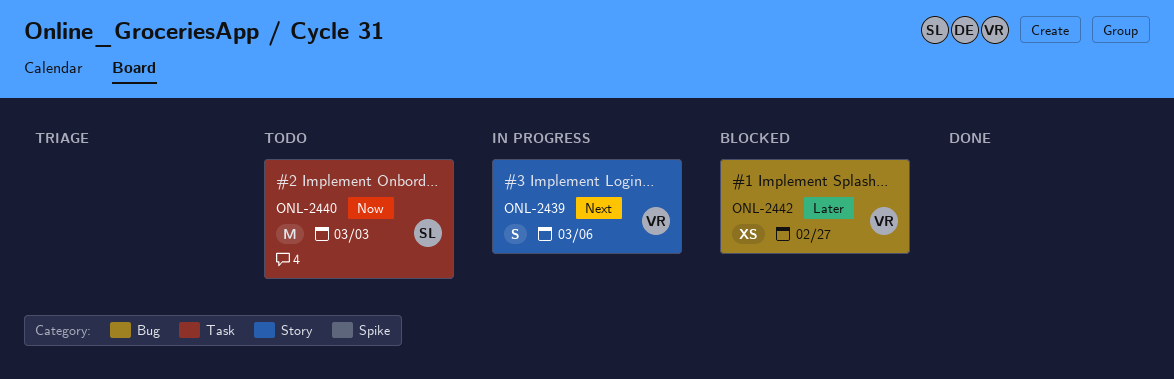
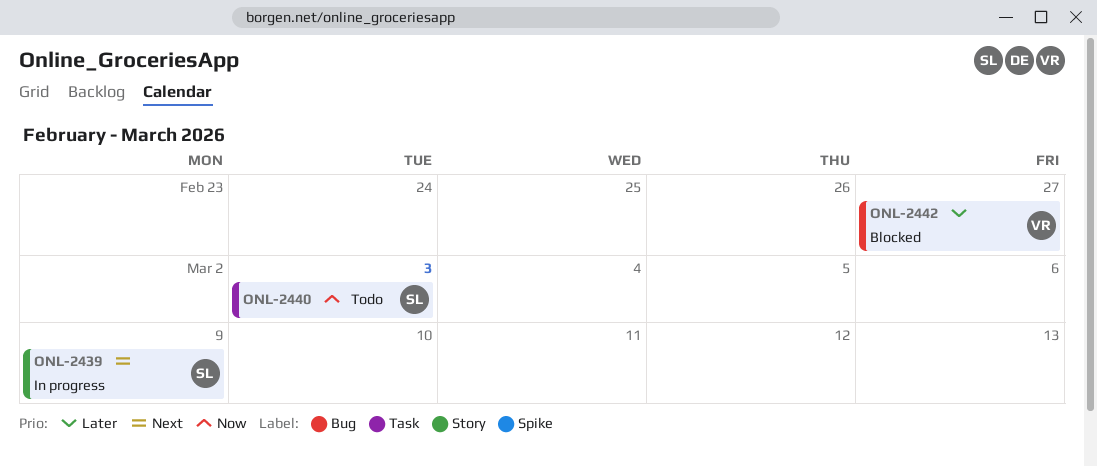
ONL-2439, owner: VR -> SL
ONL-2439, due: Mar 6 -> Mar 9

